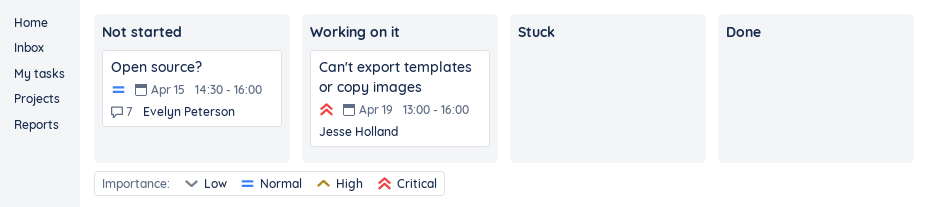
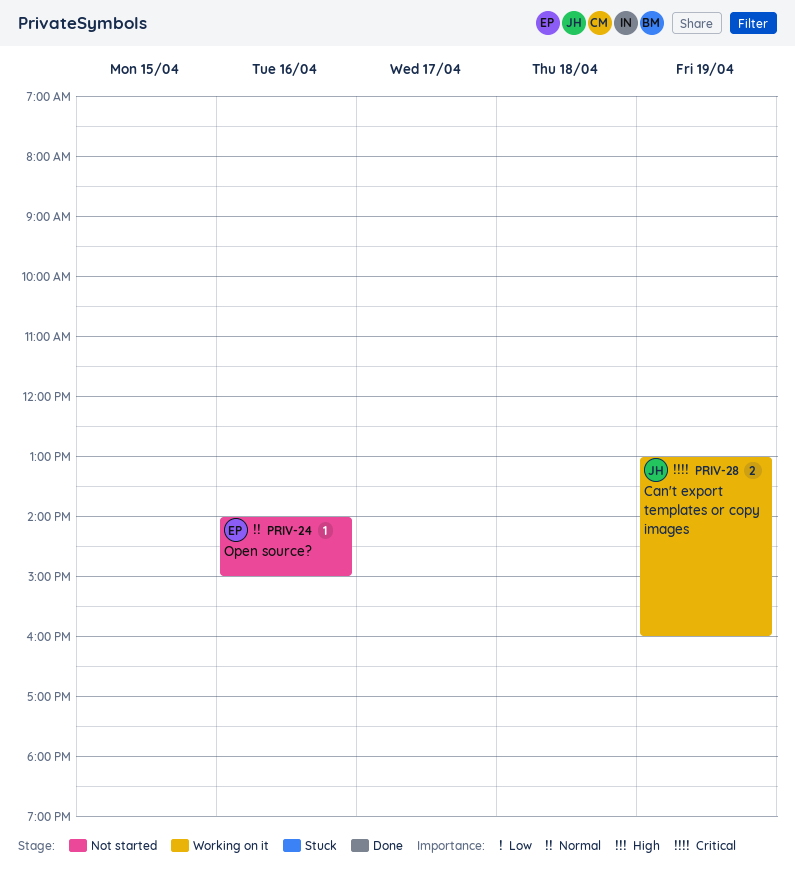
Open source?, day: Apr 15 -> Apr 16
Open source?, begins: 14:30 -> 14:00
Open source?, ends: 16:00 -> 15:00

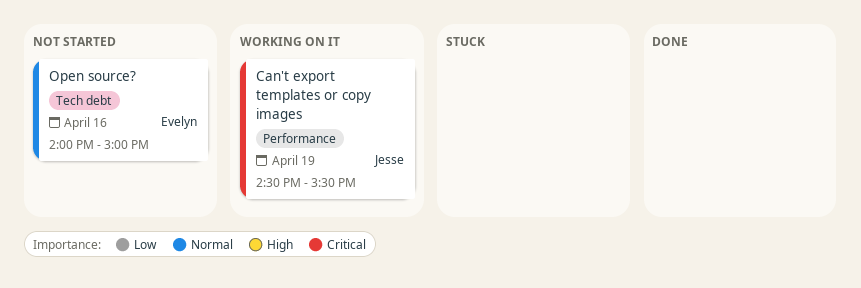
Can't export templates or copy images, begins: 13:00 -> 14:30
Can't export templates or copy images, ends: 16:00 -> 15:30

